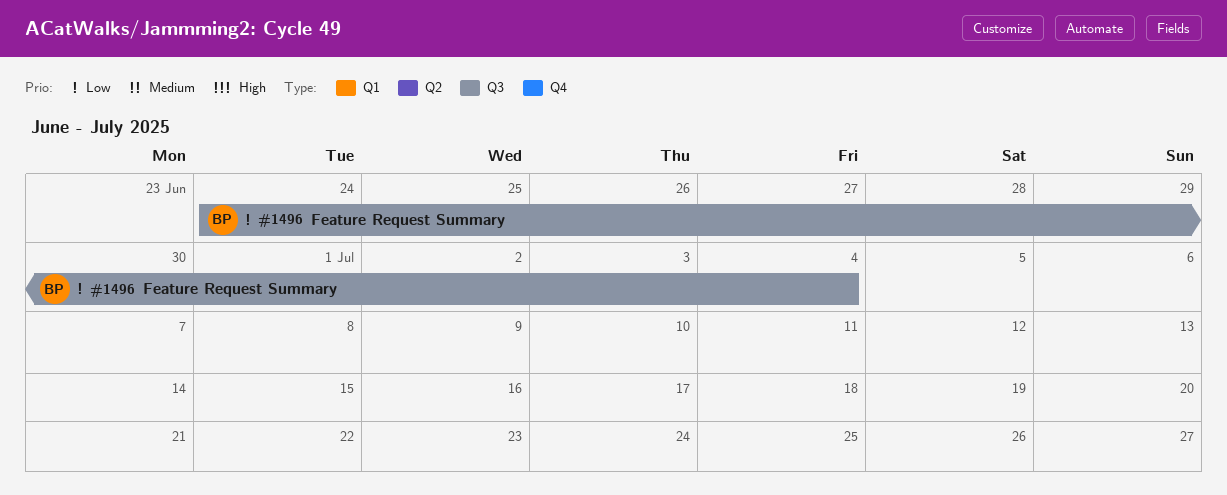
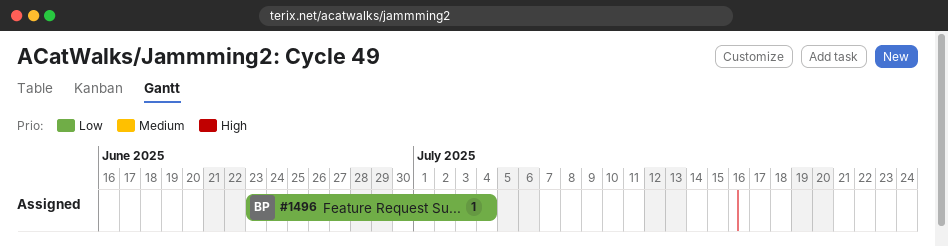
#1496, start: Jun 24 -> Jun 23

